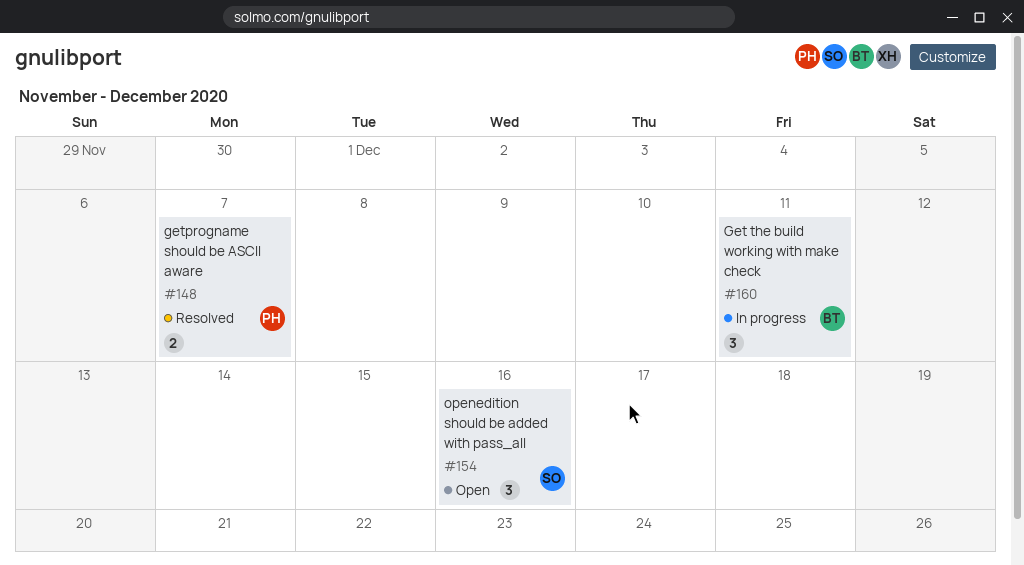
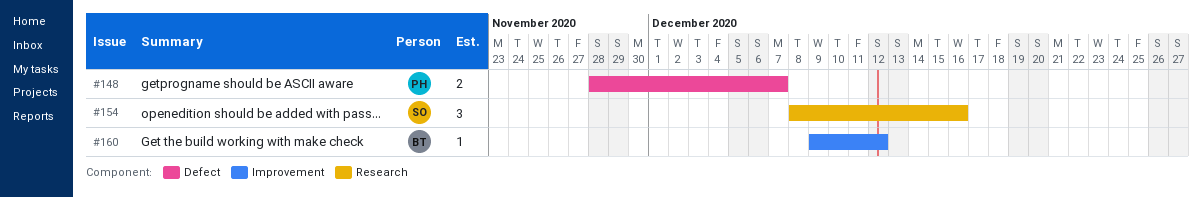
#160, estimate: 3 -> 1
#160, due: Dec 11 -> Dec 12

